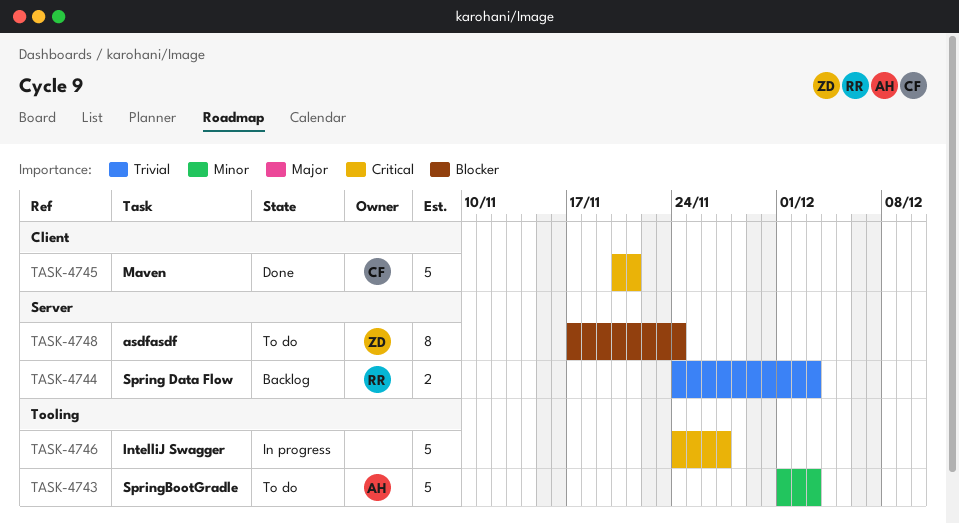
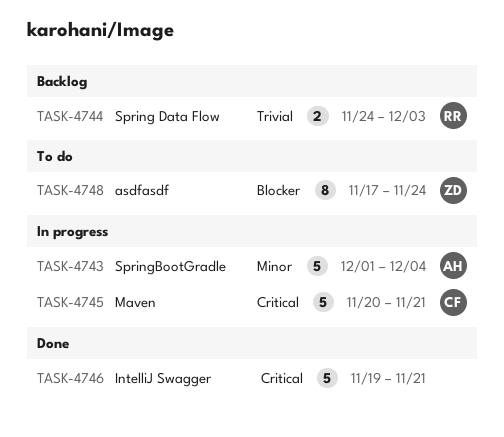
TASK-4743, status: To do -> In progress
TASK-4743, due: Dec 3 -> Dec 4
TASK-4745, status: Done -> In progress
TASK-4746, status: In progress -> Done
TASK-4746, start: Nov 24 -> Nov 19
TASK-4746, due: Nov 27 -> Nov 21

